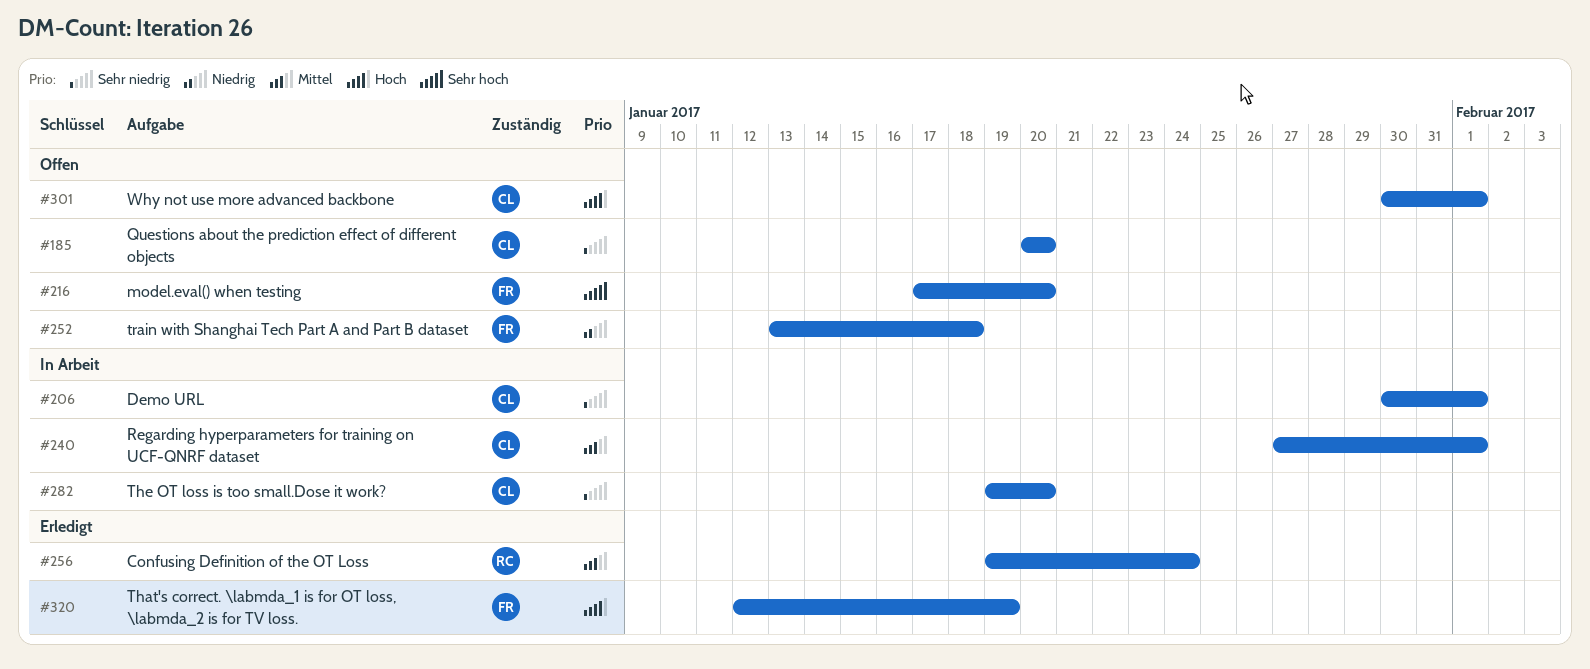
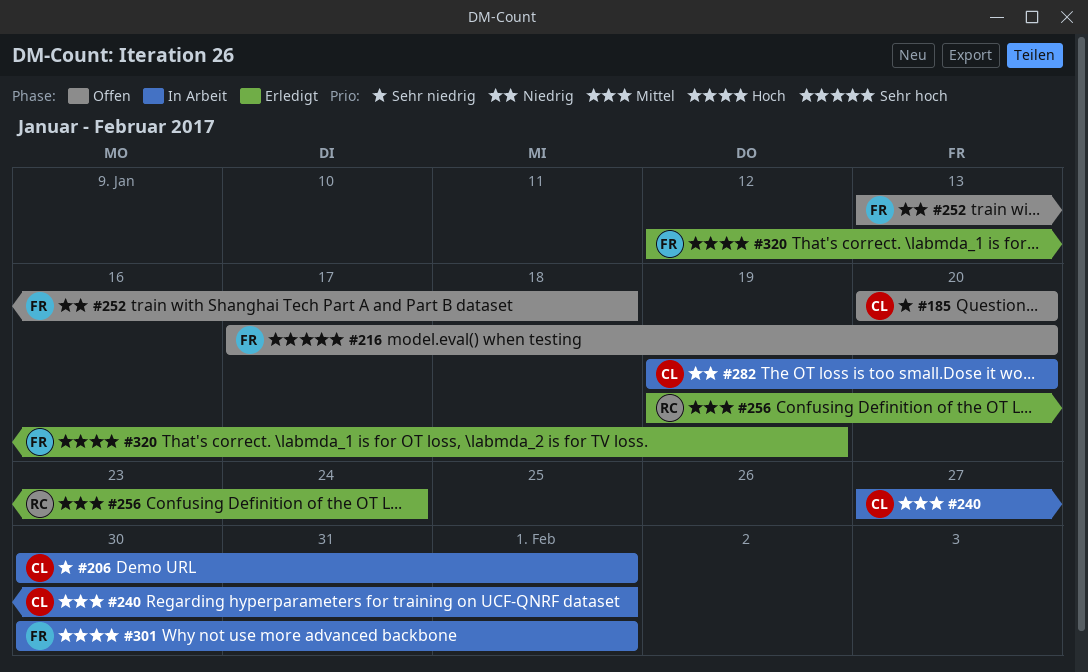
#282, priority: Sehr niedrig -> Niedrig
#301, status: Offen -> In Arbeit
#301, owner: CL -> FR

